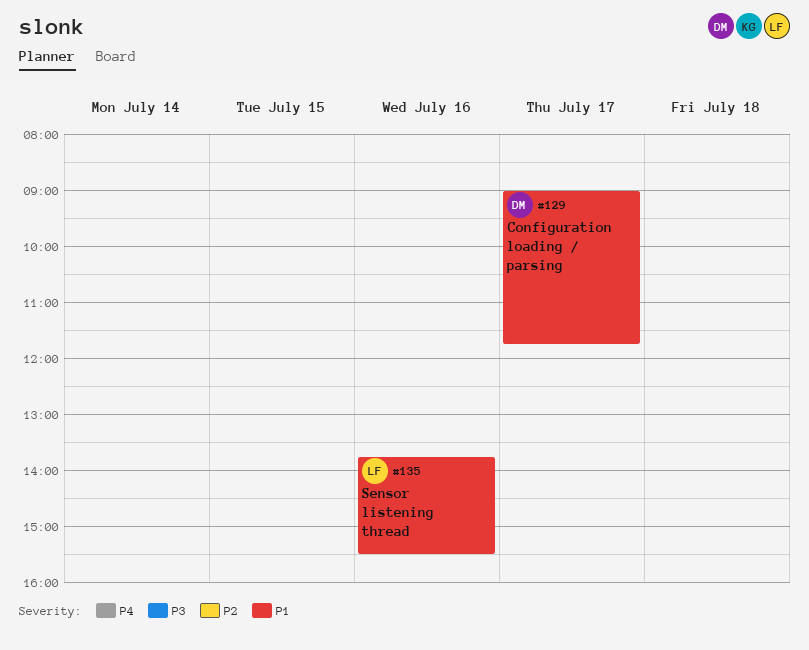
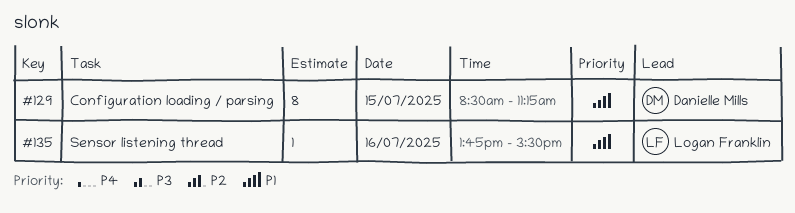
#129, day: Jul 17 -> Jul 15
#129, begins: 09:00 -> 08:30
#129, ends: 11:45 -> 11:15

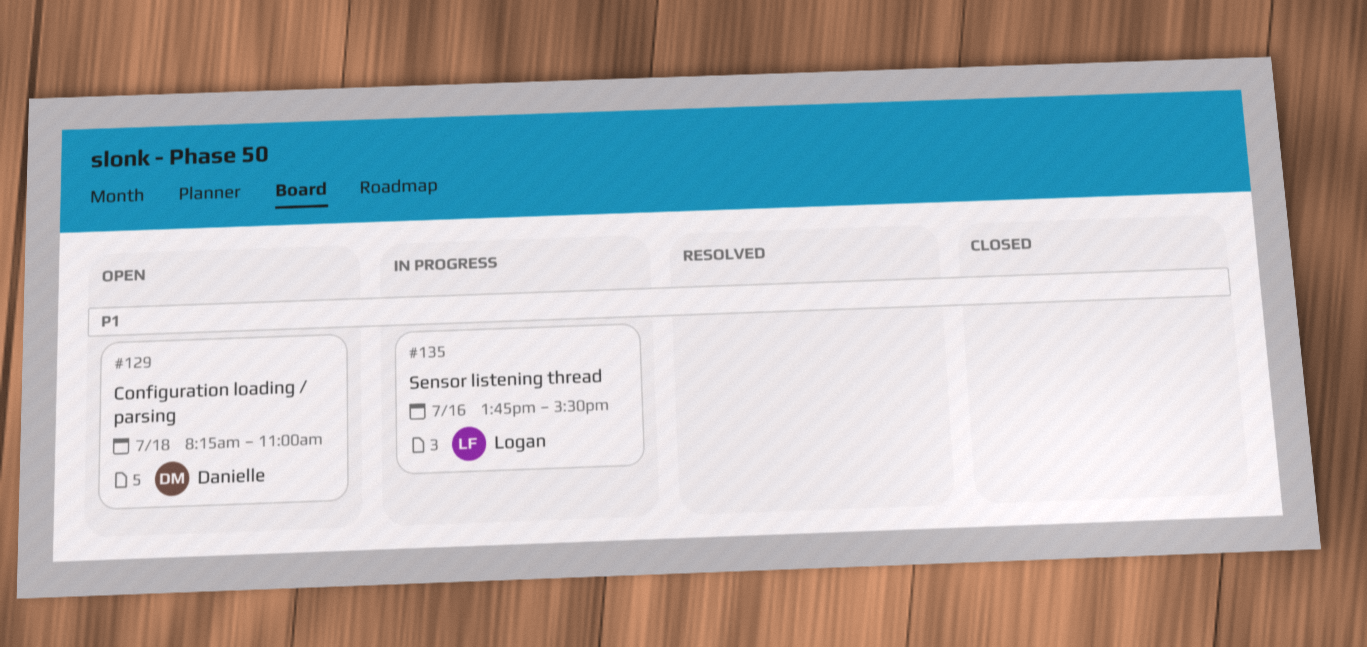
#129, day: Jul 15 -> Jul 18
#129, begins: 08:30 -> 08:15
#129, ends: 11:15 -> 11:00

